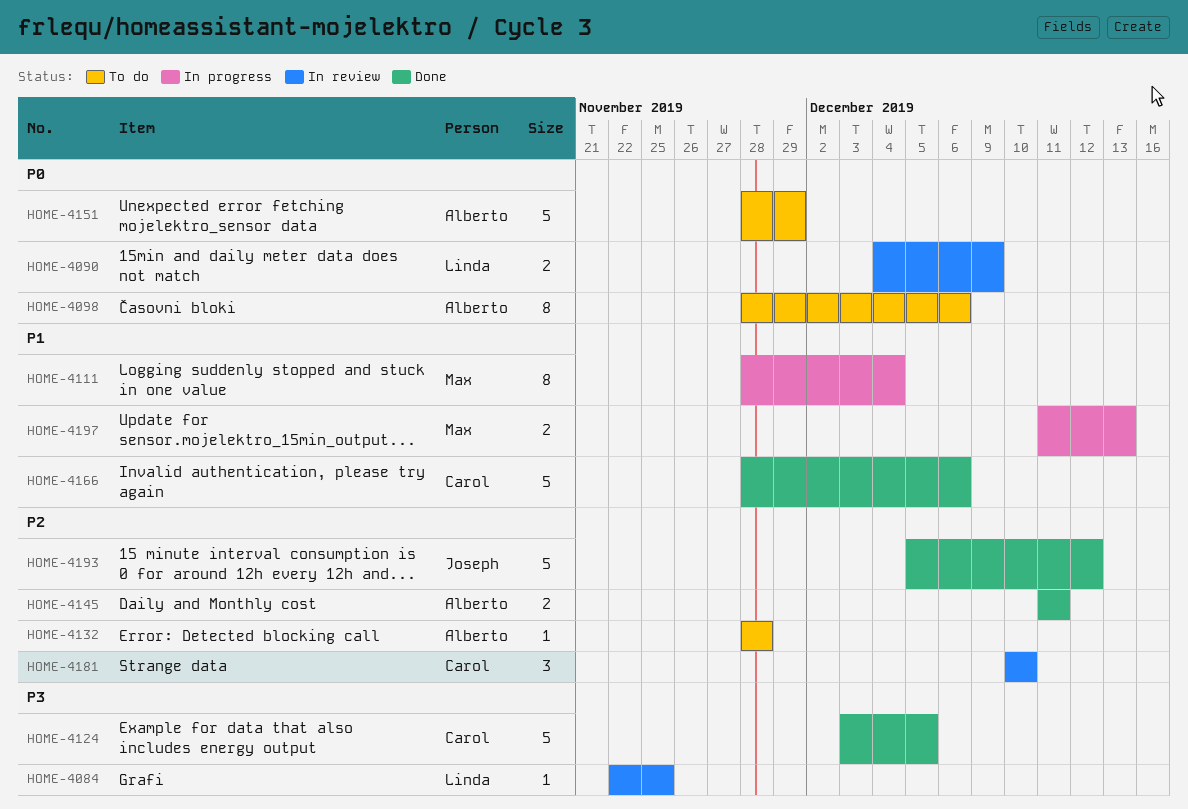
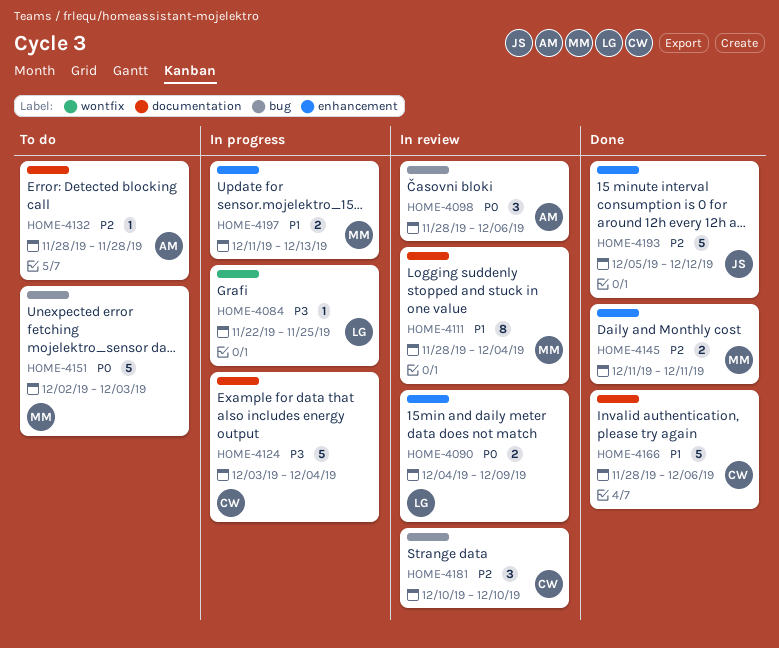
HOME-4084, status: In review -> In progress
HOME-4098, status: To do -> In review
HOME-4098, estimate: 8 -> 3
HOME-4111, status: In progress -> In review
HOME-4124, status: Done -> In progress
HOME-4124, due: Dec 5 -> Dec 4
HOME-4145, owner: Alberto -> Max
HOME-4151, owner: Alberto -> Max
HOME-4151, start: Nov 28 -> Dec 2
HOME-4151, due: Nov 29 -> Dec 3

